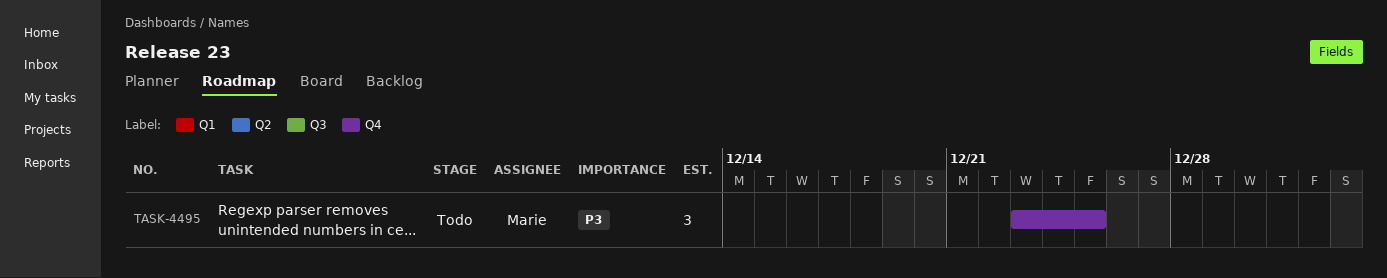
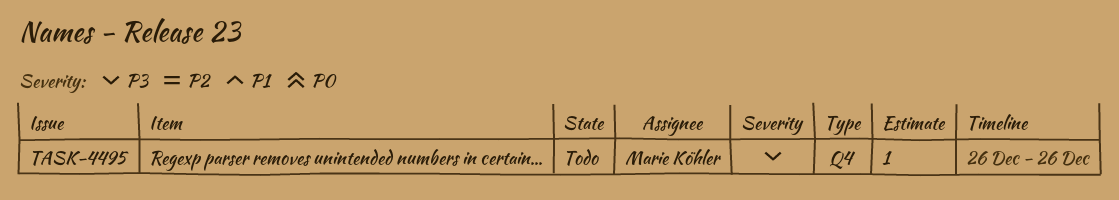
TASK-4495, estimate: 3 -> 1
TASK-4495, start: Dec 23 -> Dec 26
TASK-4495, due: Dec 25 -> Dec 26

